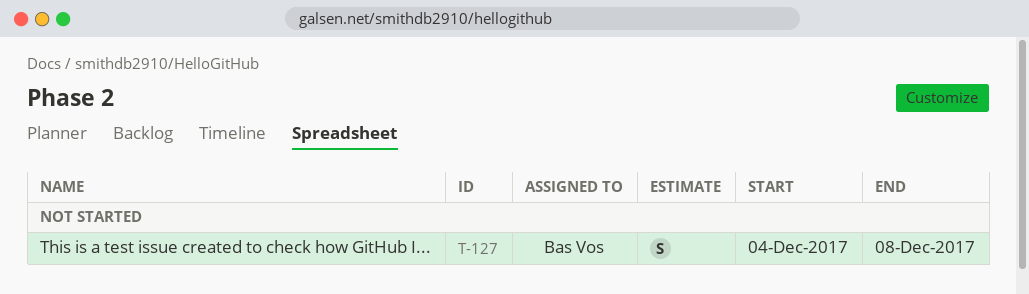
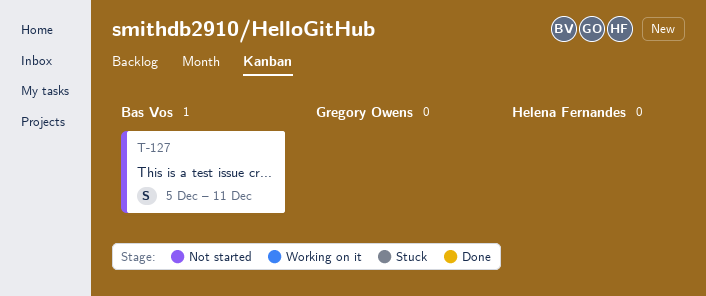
T-127, start: Dec 4 -> Dec 5
T-127, due: Dec 8 -> Dec 11

